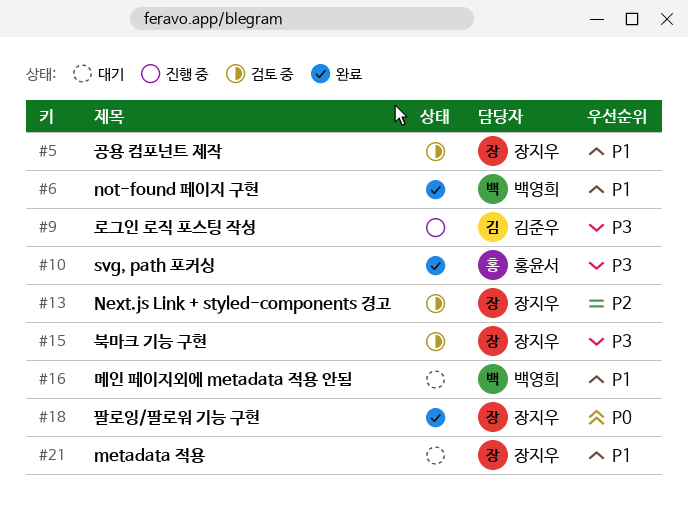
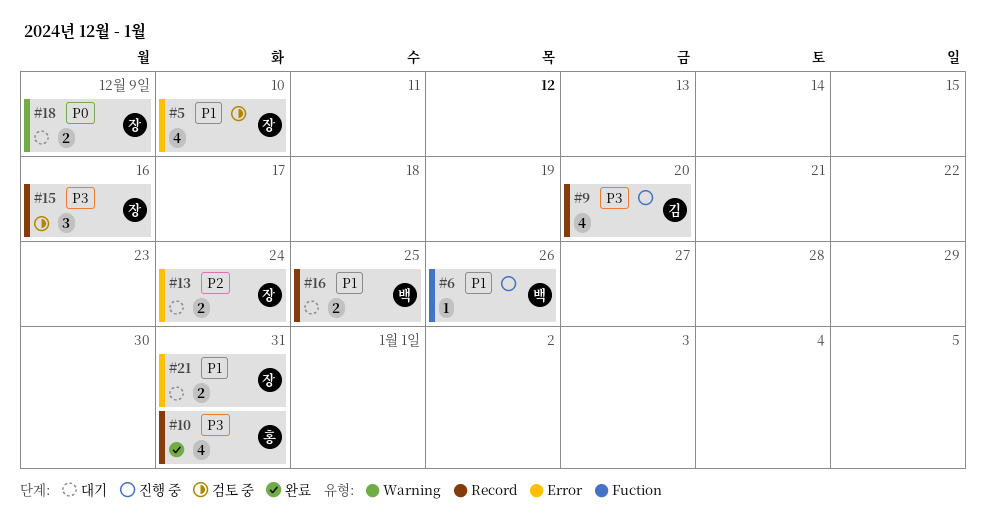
#6, status: 완료 -> 진행 중
#13, status: 검토 중 -> 대기
#18, status: 완료 -> 대기

